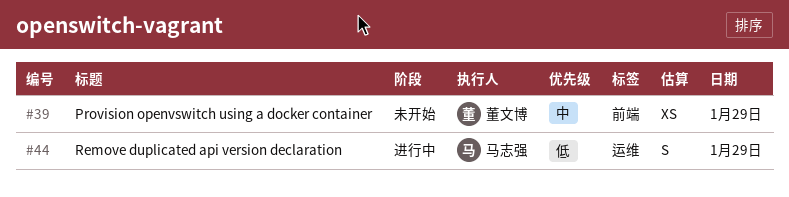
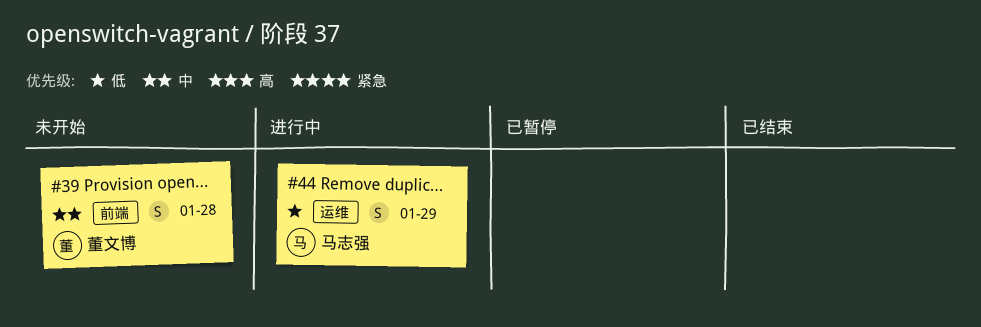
#39, estimate: XS -> S
#39, day: Jan 29 -> Jan 28

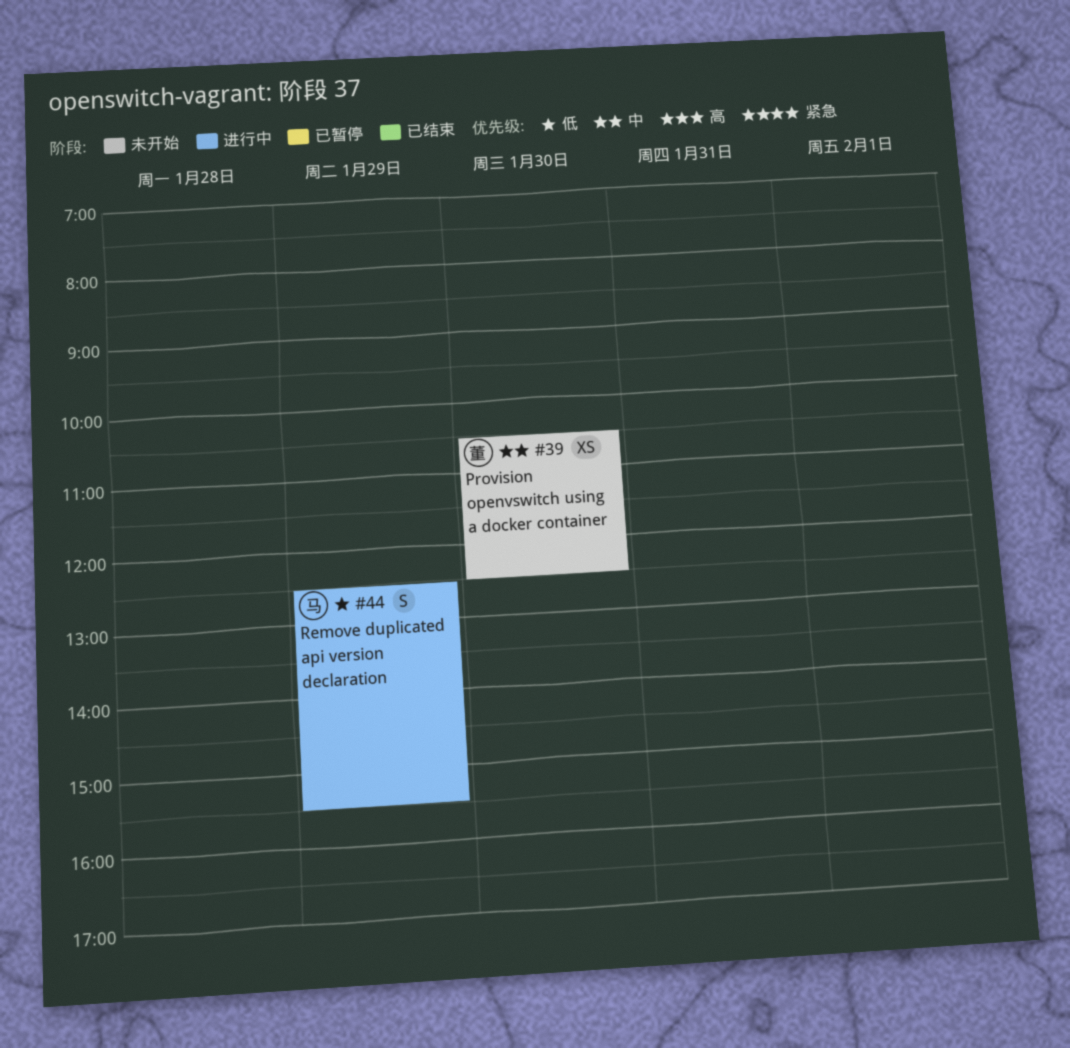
#39, estimate: S -> XS
#39, day: Jan 28 -> Jan 30

